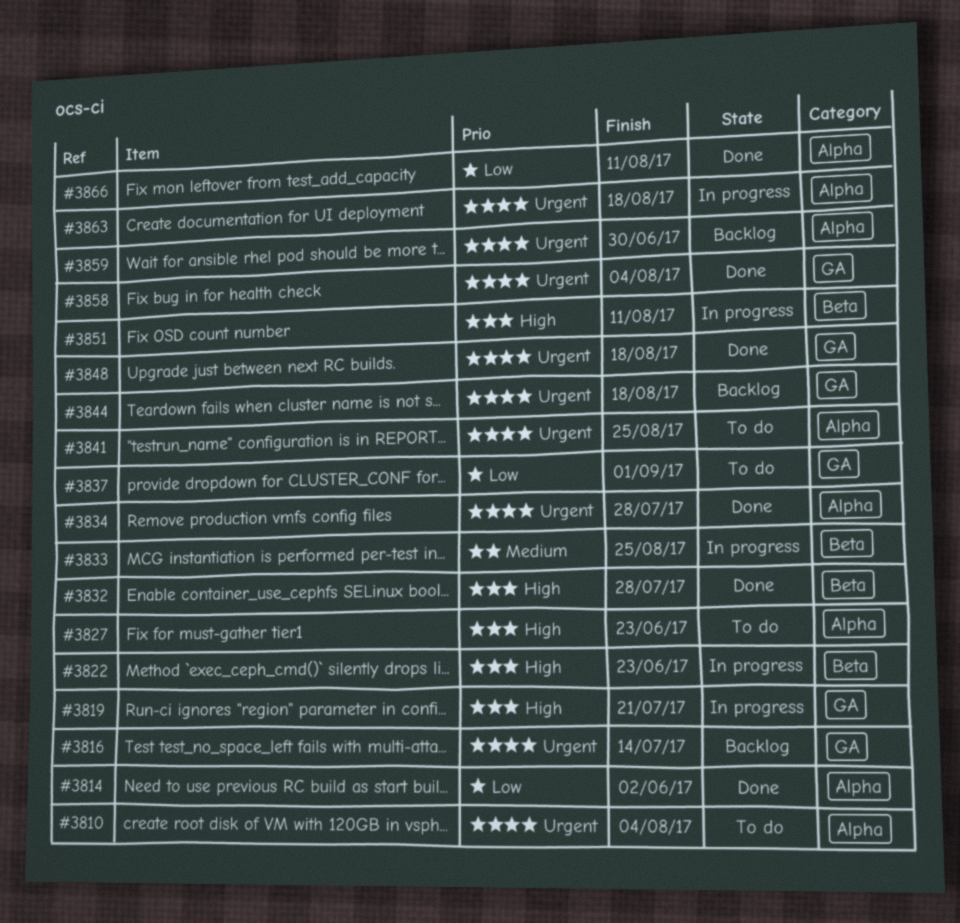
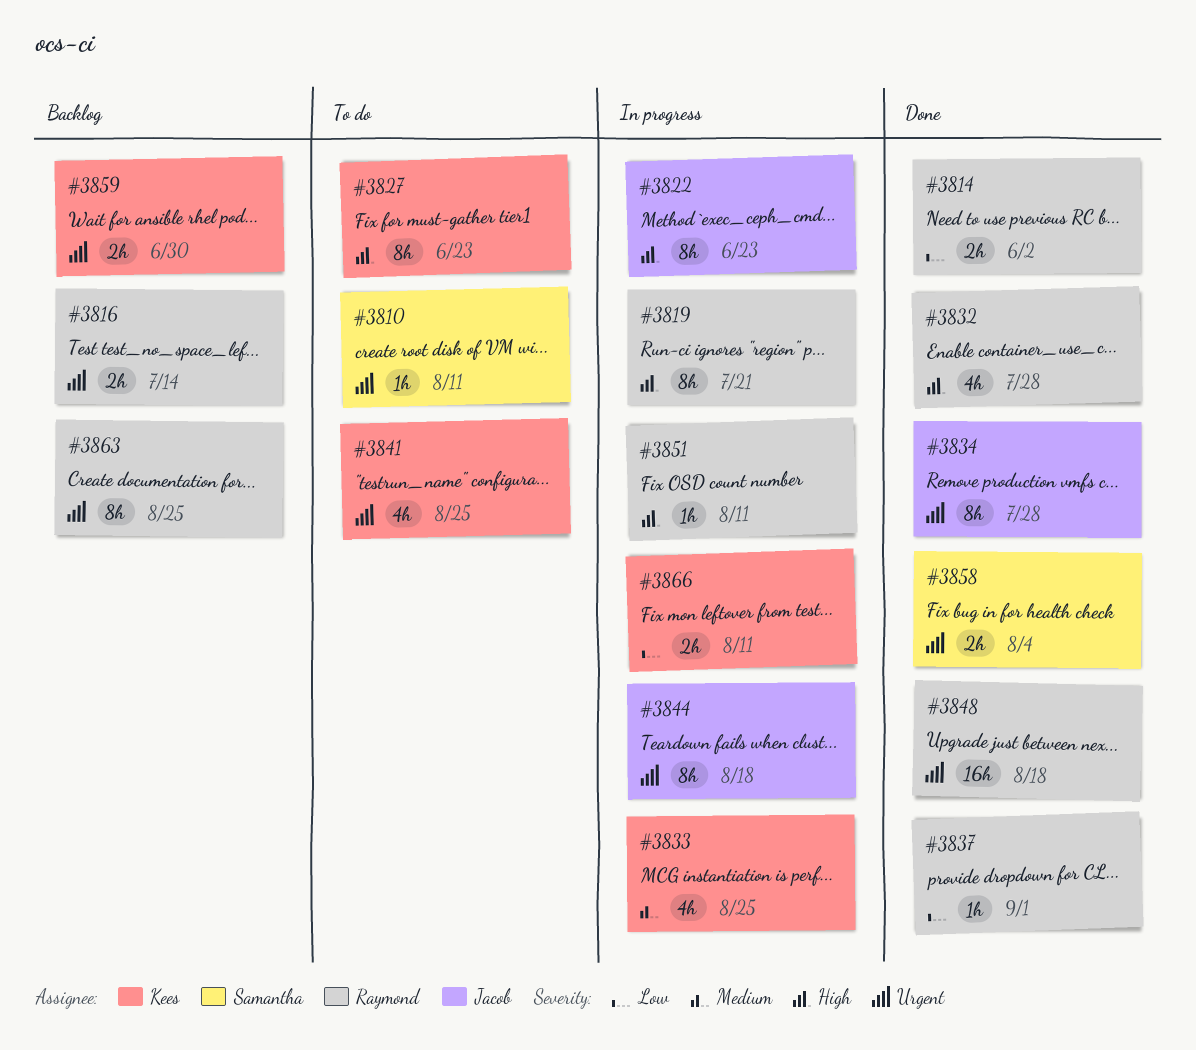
#3810, due: Aug 4 -> Aug 11
#3837, status: To do -> Done
#3844, status: Backlog -> In progress
#3863, status: In progress -> Backlog
#3863, due: Aug 18 -> Aug 25
#3866, status: Done -> In progress

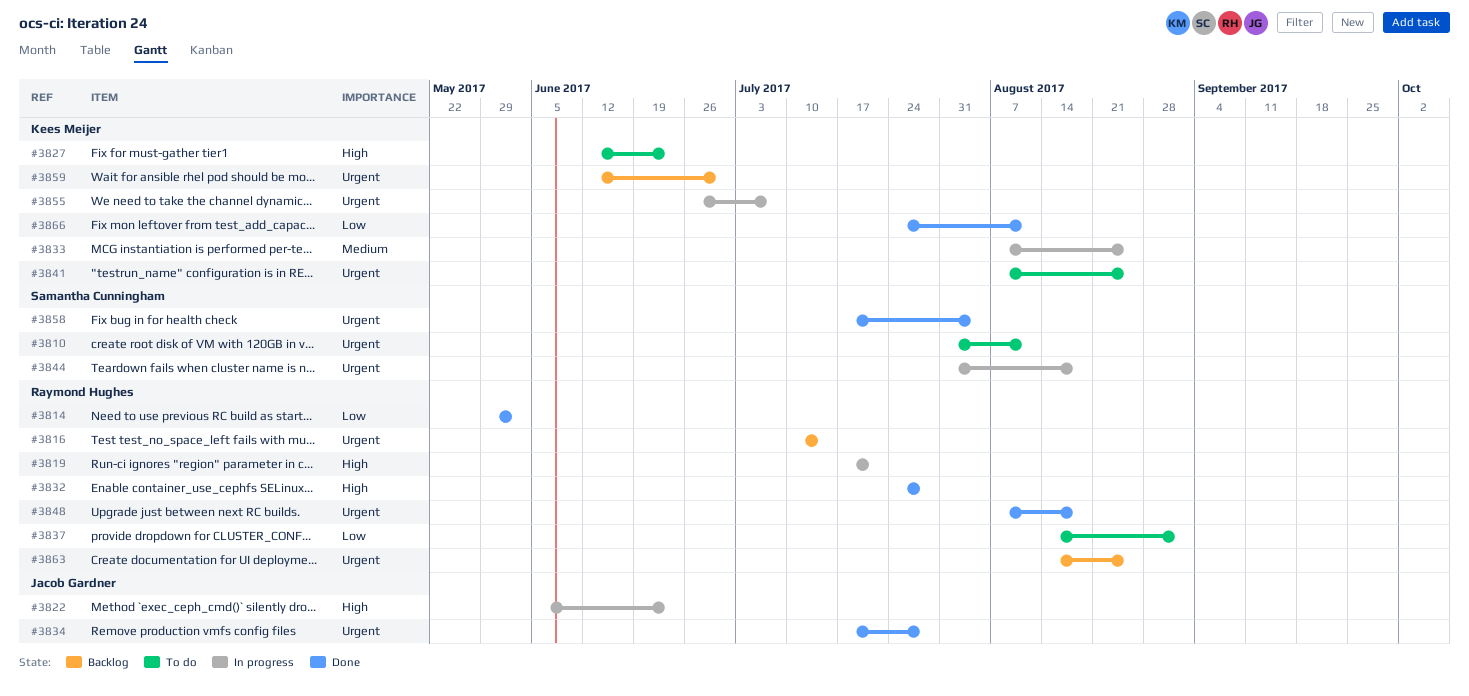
#3837, status: Done -> To do
#3844, owner: Jacob Gardner -> Samantha Cunningham
#3851: present -> none
#3855: none -> present
#3866, status: In progress -> Done

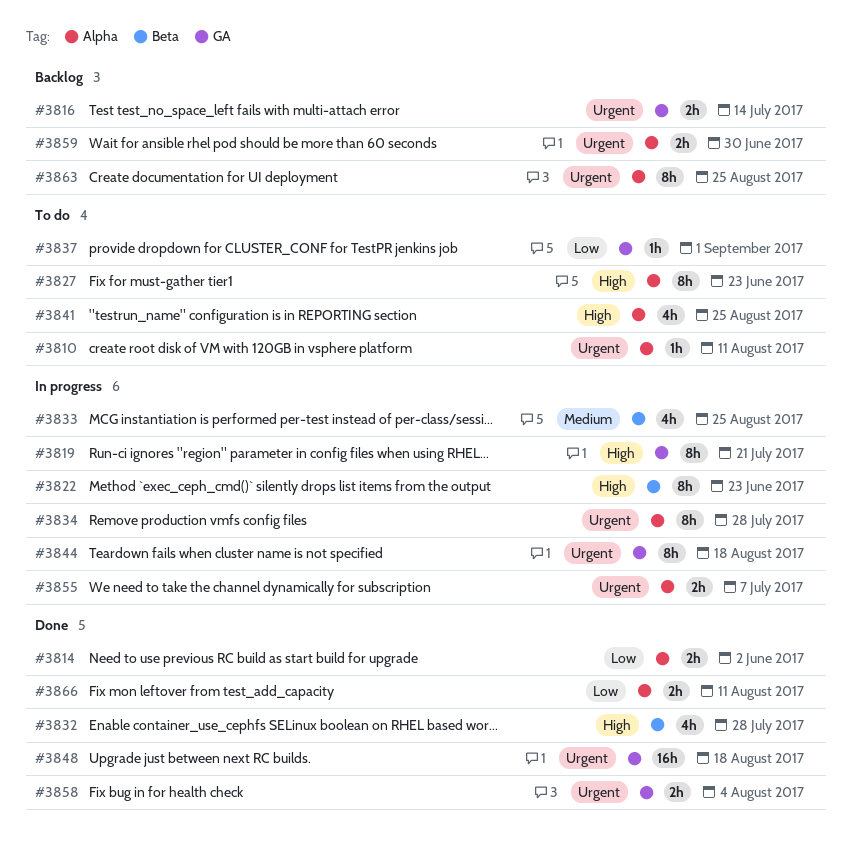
#3834, status: Done -> In progress
#3841, priority: Urgent -> High

